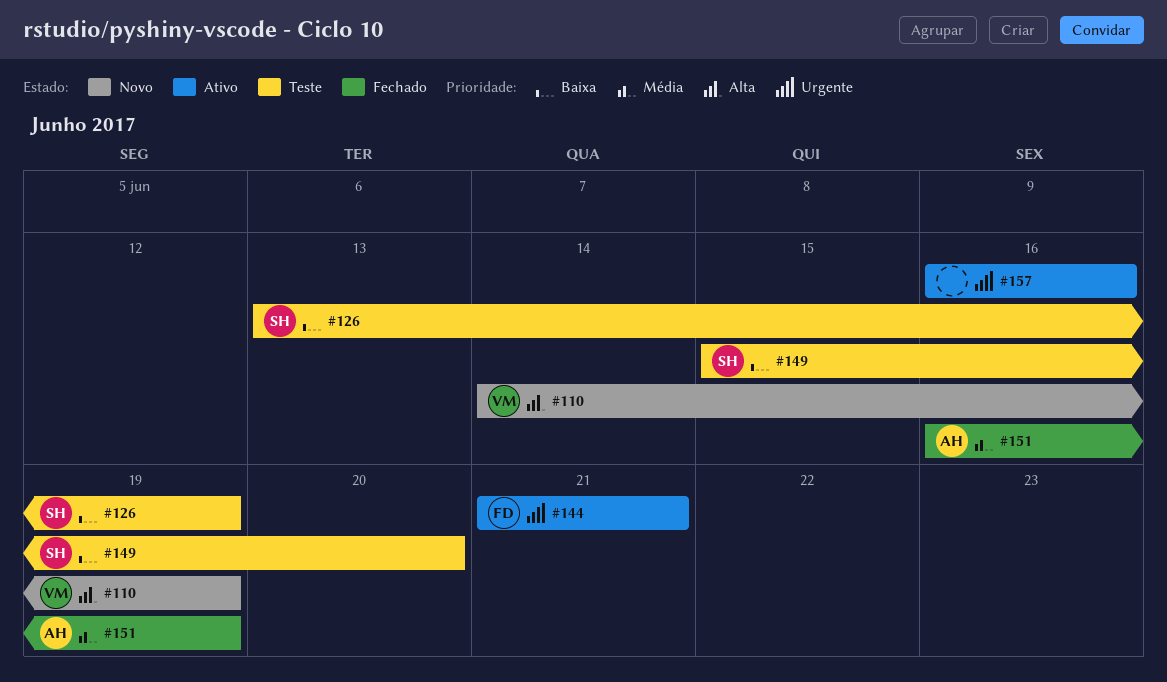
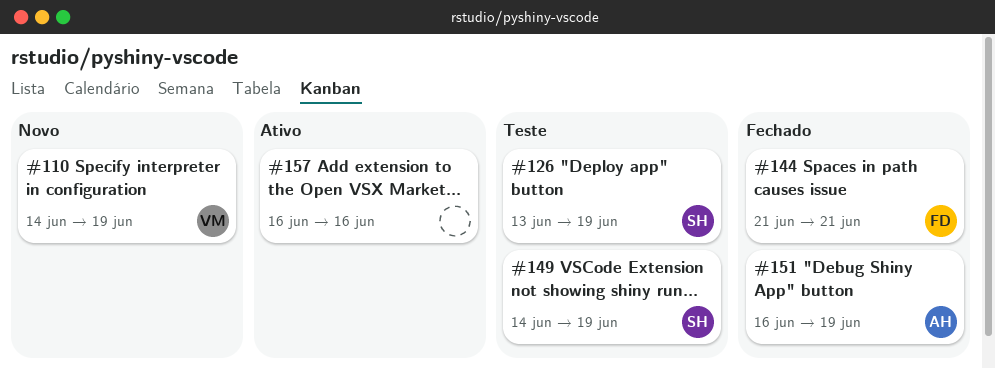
#144, status: Ativo -> Fechado
#149, start: Jun 15 -> Jun 14
#149, due: Jun 20 -> Jun 19

